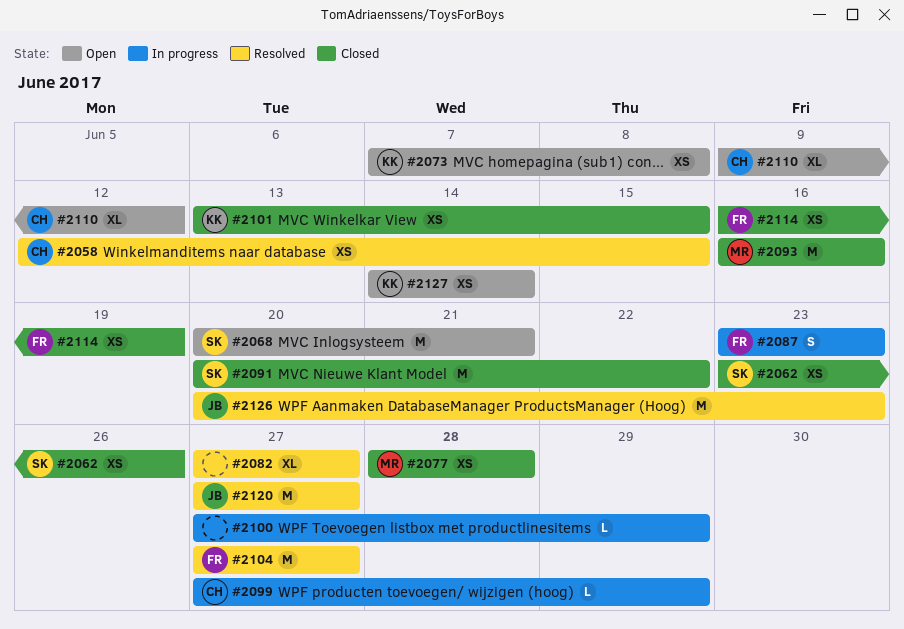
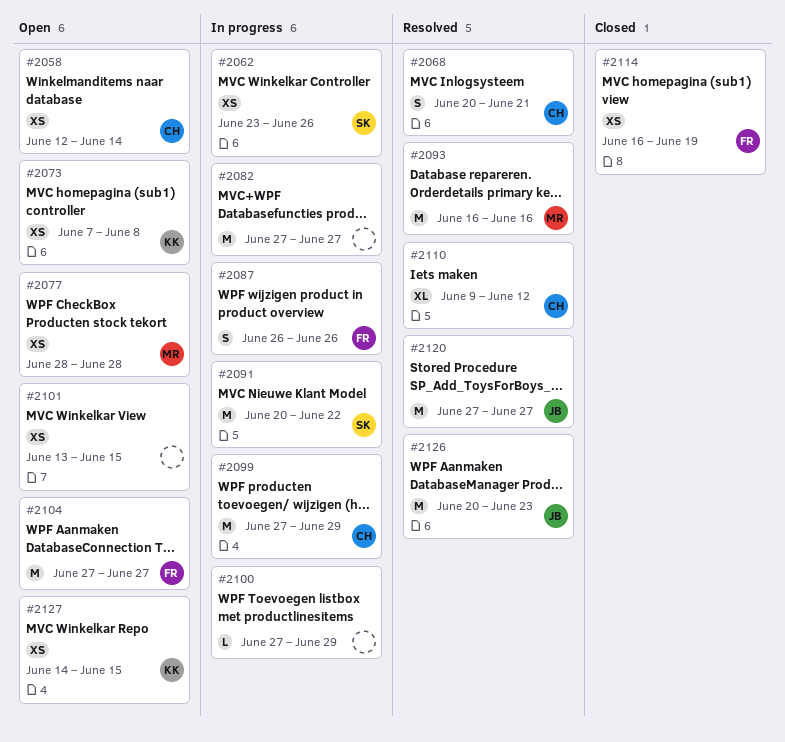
#2058, status: Resolved -> Open
#2058, due: Jun 15 -> Jun 14
#2062, status: Closed -> In progress
#2068, status: Open -> Resolved
#2068, owner: SK -> CH
#2068, estimate: M -> S
#2077, status: Closed -> Open
#2082, status: Resolved -> In progress
#2082, estimate: XL -> M
#2087, start: Jun 23 -> Jun 26
#2087, due: Jun 23 -> Jun 26
#2091, status: Closed -> In progress
#2093, status: Closed -> Resolved
#2099, estimate: L -> M
#2101, status: Closed -> Open
#2101, owner: KK -> none
#2104, status: Resolved -> Open
#2110, status: Open -> Resolved
#2127, due: Jun 14 -> Jun 15

